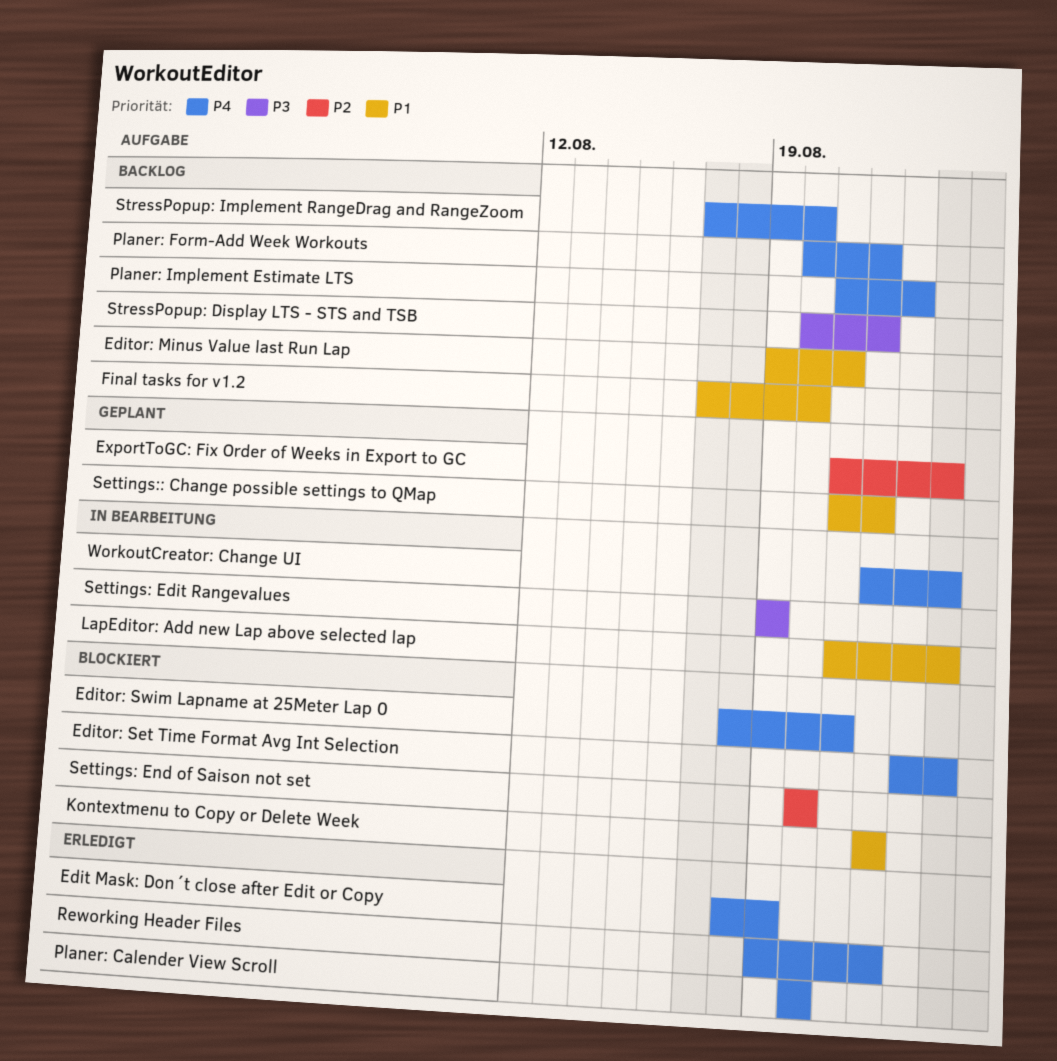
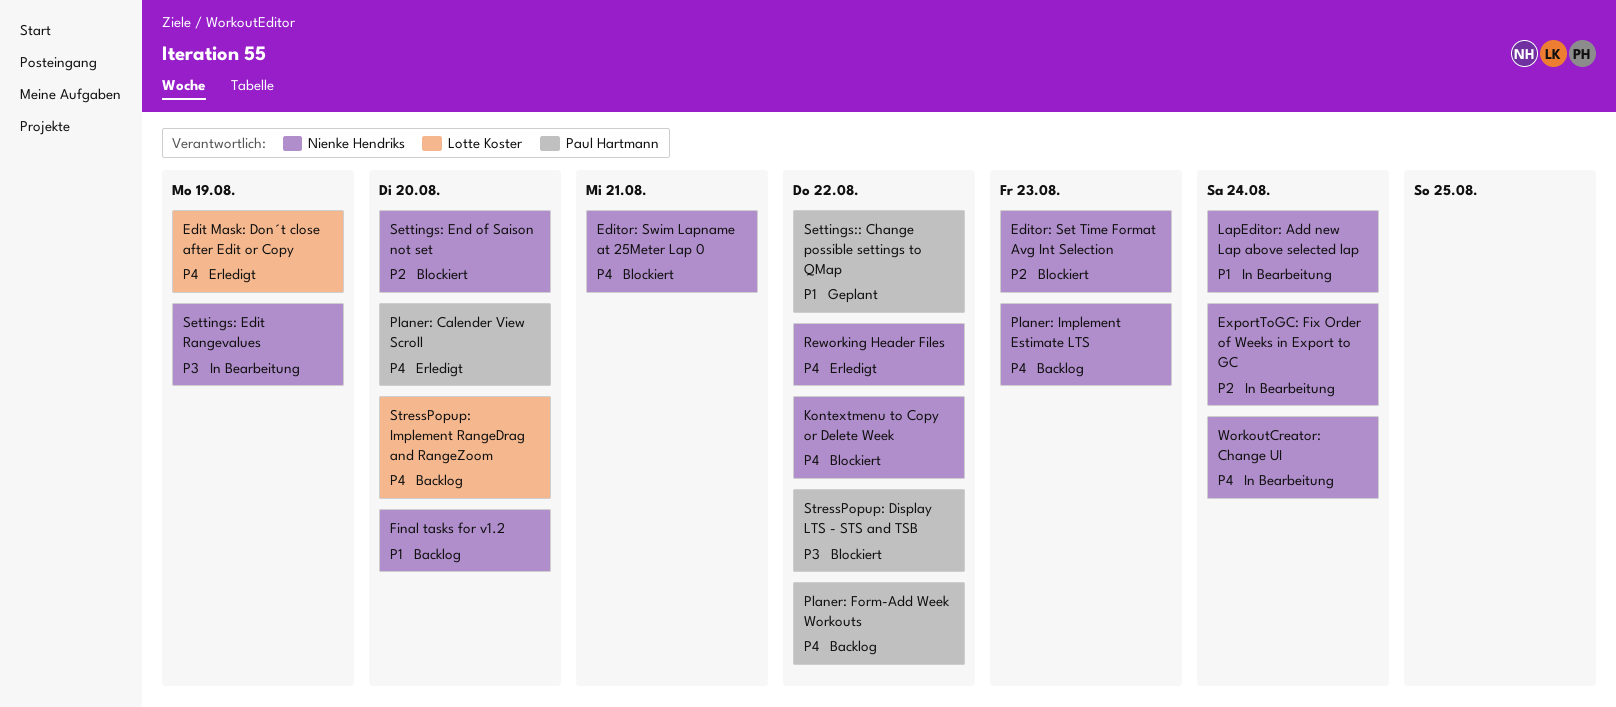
Editor: Minus Value last Run Lap: present -> none
Editor: Set Time Format Avg Int Selection, priority: P4 -> P2
Editor: Set Time Format Avg Int Selection, due: Aug 24 -> Aug 23
ExportToGC: Fix Order of Weeks in Export to GC, status: Geplant -> In Bearbeitung
Kontextmenu to Copy or Delete Week, priority: P1 -> P4
StressPopup: Display LTS - STS and TSB, status: Backlog -> Blockiert

